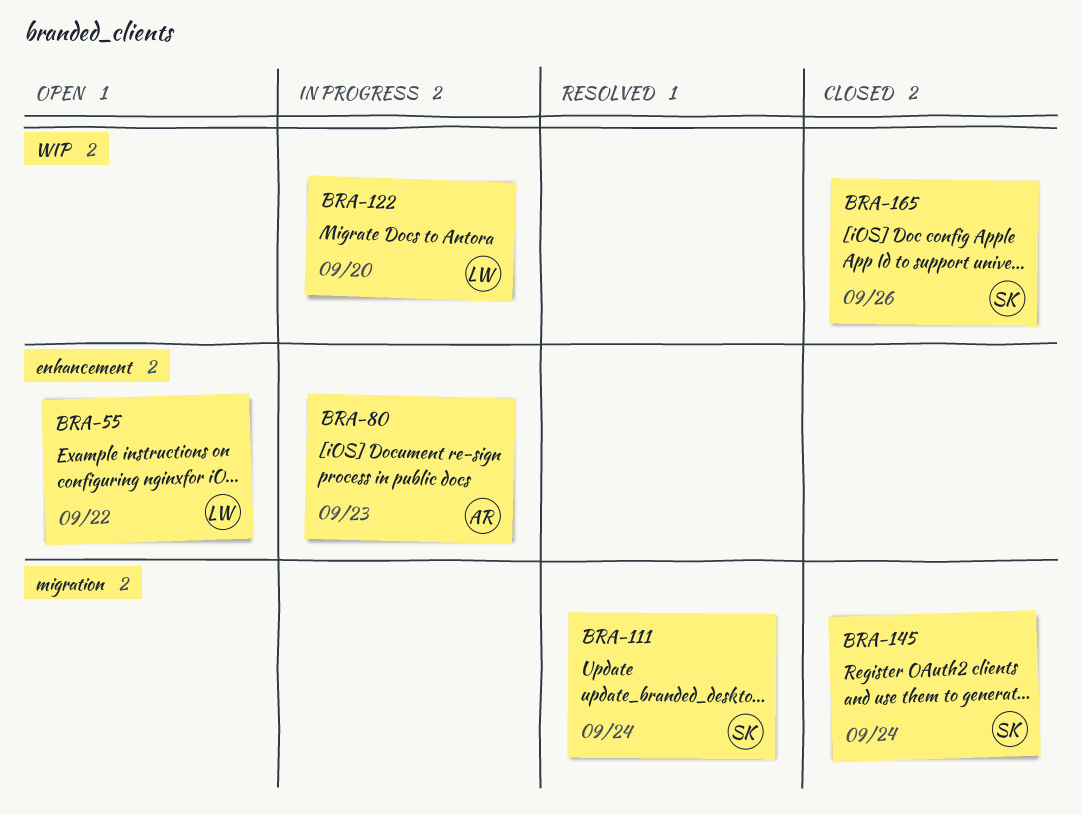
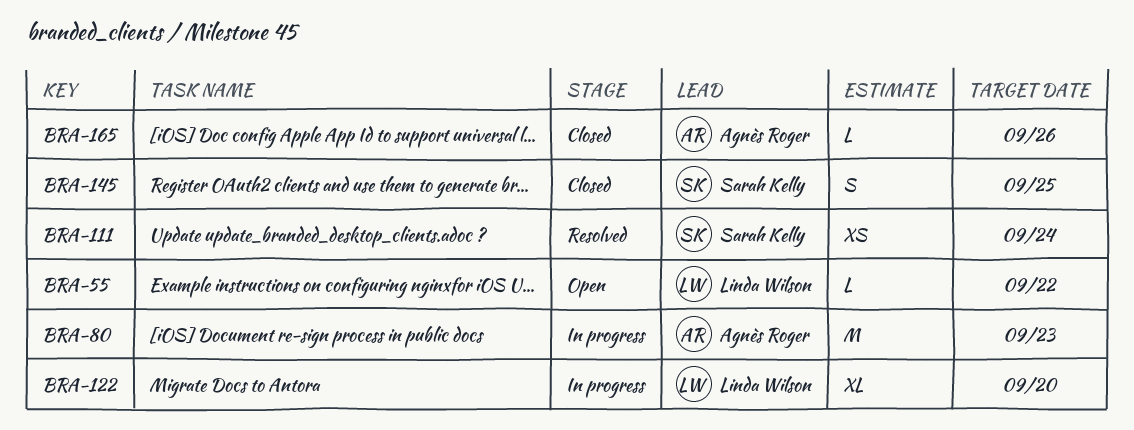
BRA-145, due: Sep 24 -> Sep 25
BRA-165, owner: Sarah Kelly -> Agnès Roger

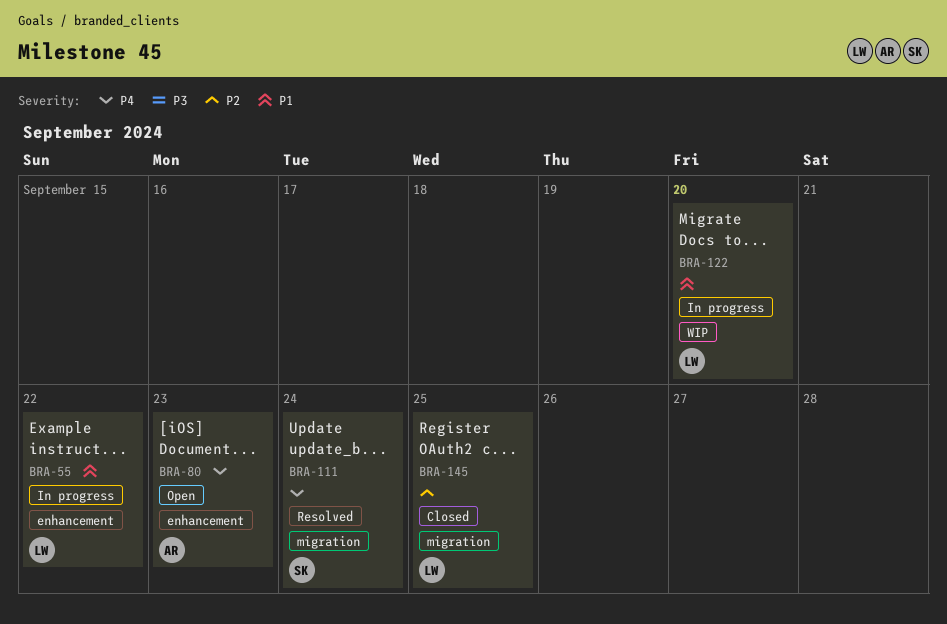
BRA-55, status: Open -> In progress
BRA-80, status: In progress -> Open
BRA-145, owner: Sarah Kelly -> Linda Wilson
BRA-165: present -> none

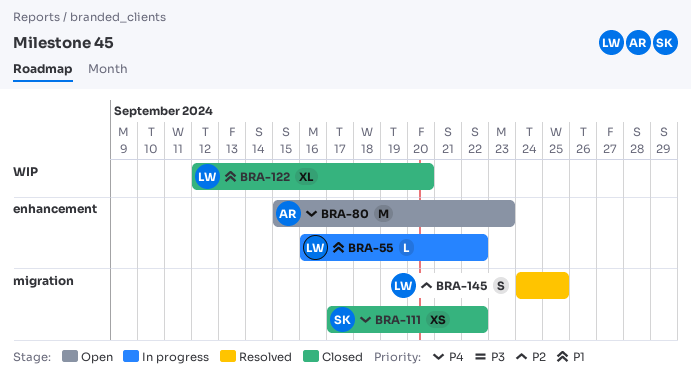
BRA-111, status: Resolved -> Closed
BRA-111, due: Sep 24 -> Sep 22
BRA-122, status: In progress -> Closed
BRA-145, status: Closed -> Resolved

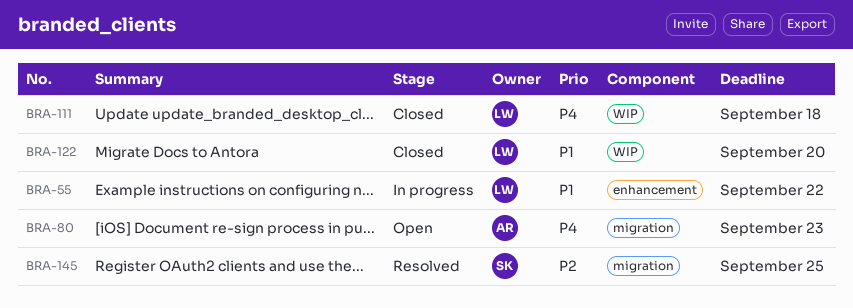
BRA-80, label: enhancement -> migration
BRA-111, owner: SK -> LW
BRA-111, label: migration -> WIP
BRA-111, due: Sep 22 -> Sep 18
BRA-145, owner: LW -> SK

